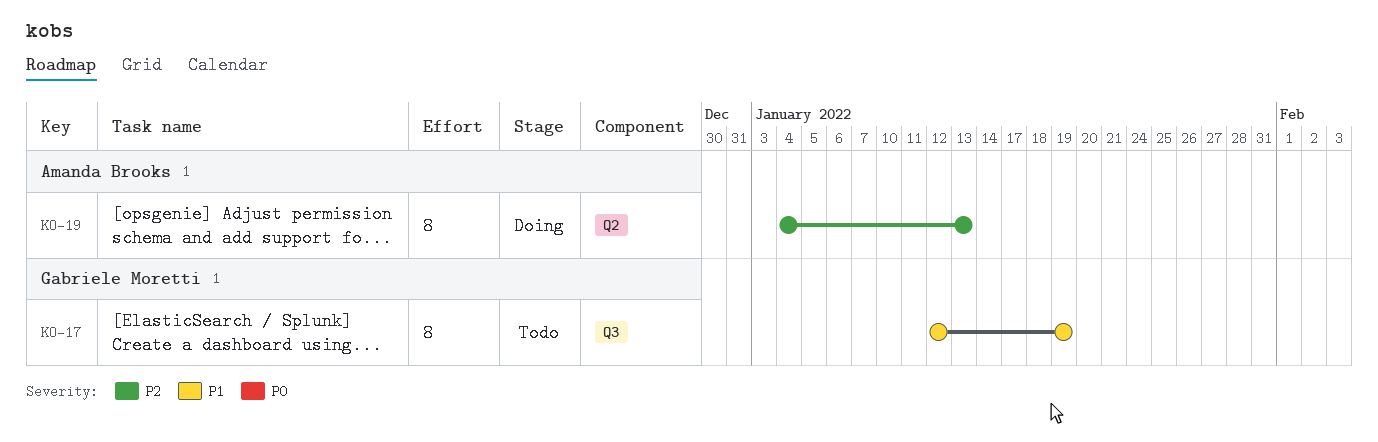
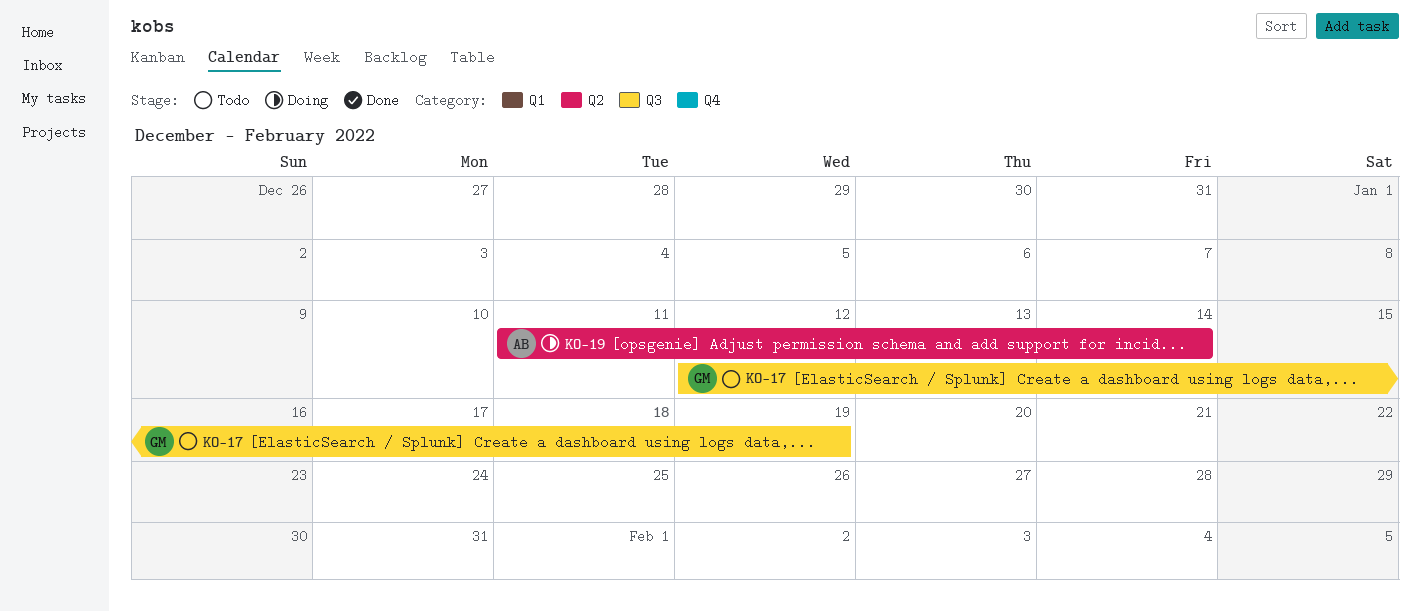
KO-19, start: Jan 4 -> Jan 11
KO-19, due: Jan 13 -> Jan 14

